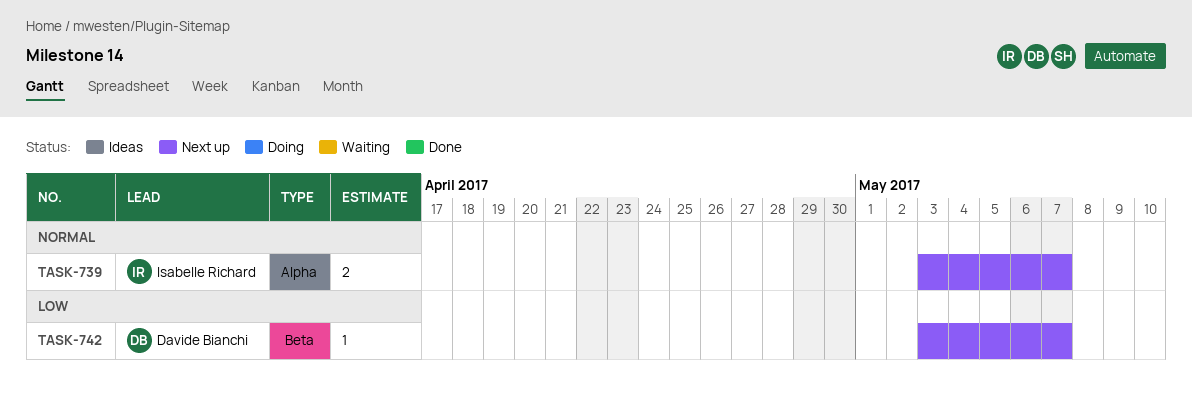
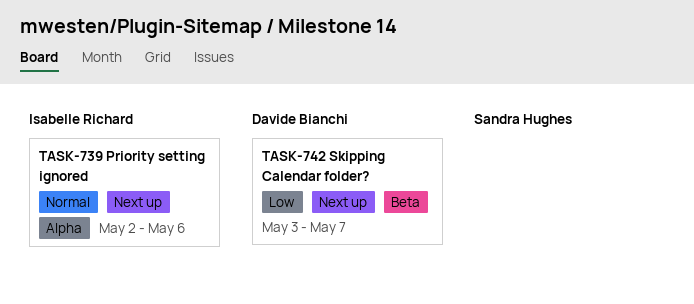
TASK-739, start: May 3 -> May 2
TASK-739, due: May 7 -> May 6

